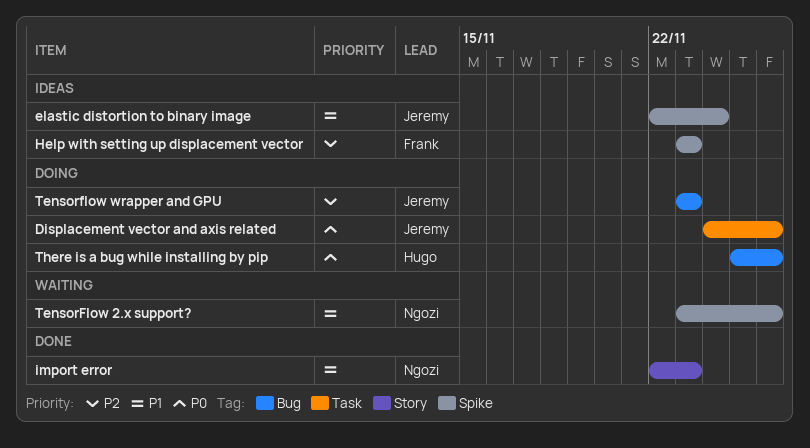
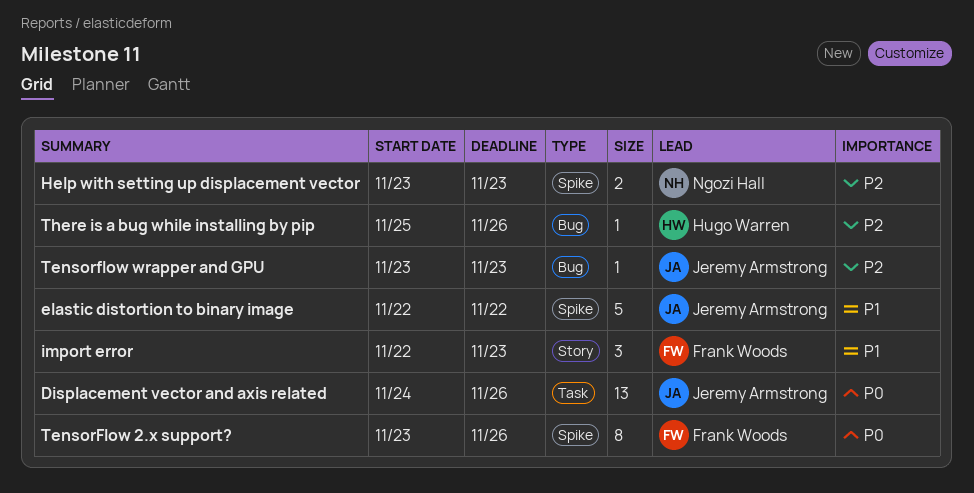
elastic distortion to binary image, due: Nov 24 -> Nov 22
Help with setting up displacement vector, owner: Frank Woods -> Ngozi Hall
import error, owner: Ngozi Hall -> Frank Woods
TensorFlow 2.x support?, owner: Ngozi Hall -> Frank Woods
TensorFlow 2.x support?, priority: P1 -> P0
There is a bug while installing by pip, priority: P0 -> P2

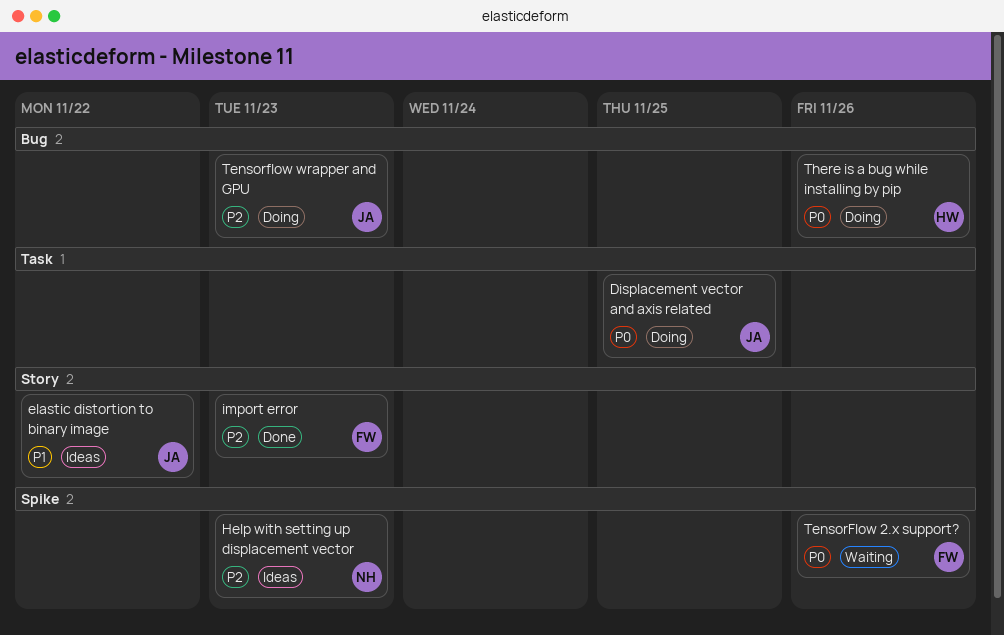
Displacement vector and axis related, due: Nov 26 -> Nov 25
elastic distortion to binary image, label: Spike -> Story
import error, priority: P1 -> P2
There is a bug while installing by pip, priority: P2 -> P0

